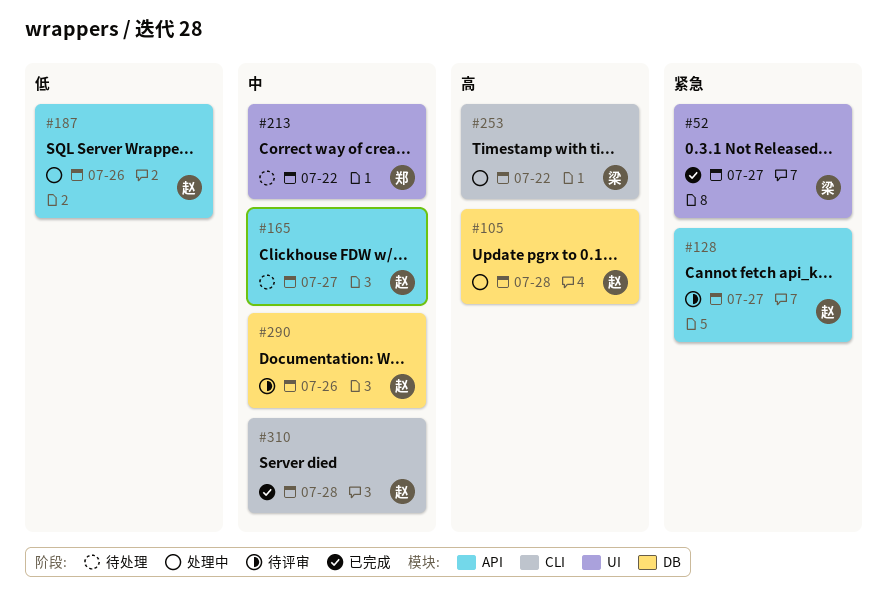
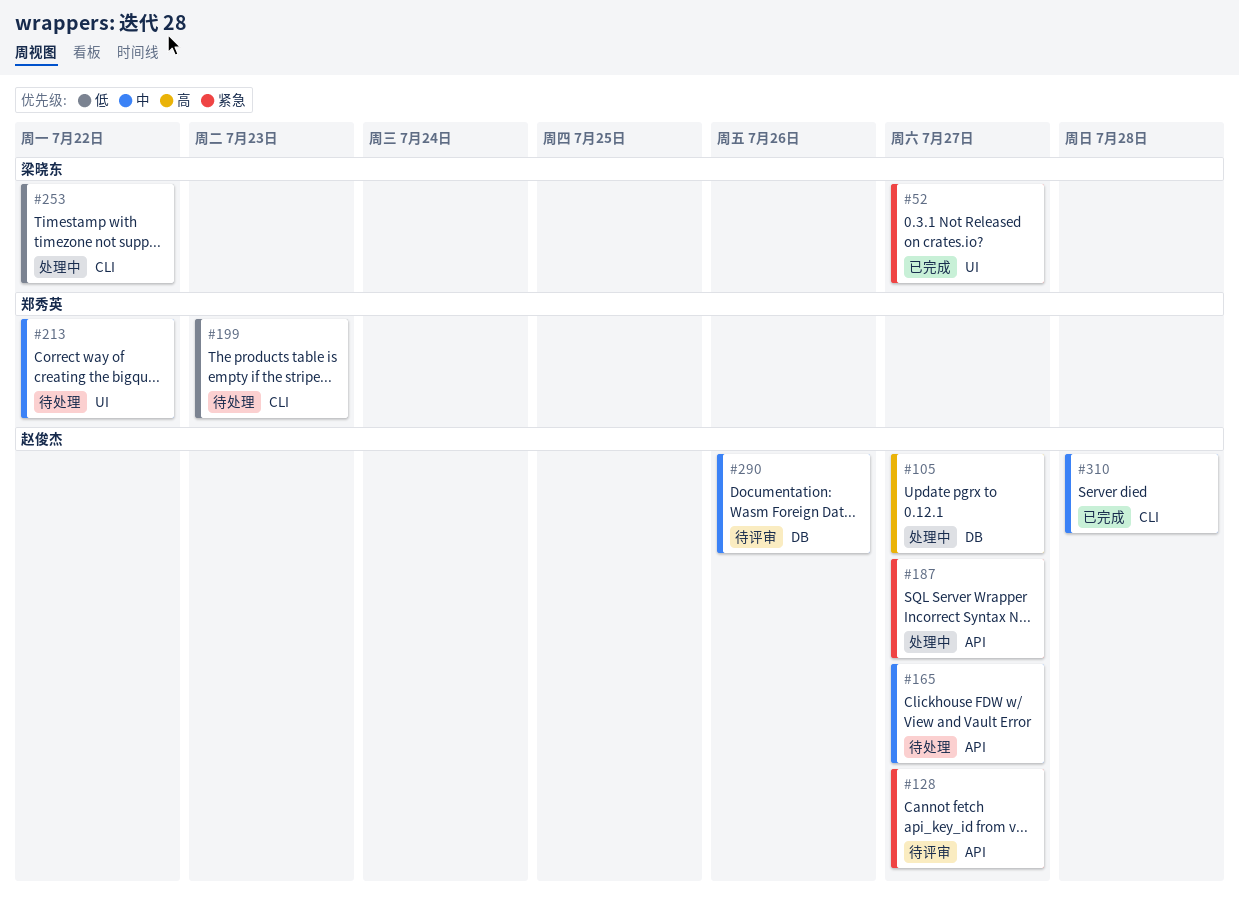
#105, due: Jul 28 -> Jul 27
#187, priority: 低 -> 紧急
#187, due: Jul 26 -> Jul 27
#199: none -> present
#253, priority: 高 -> 低

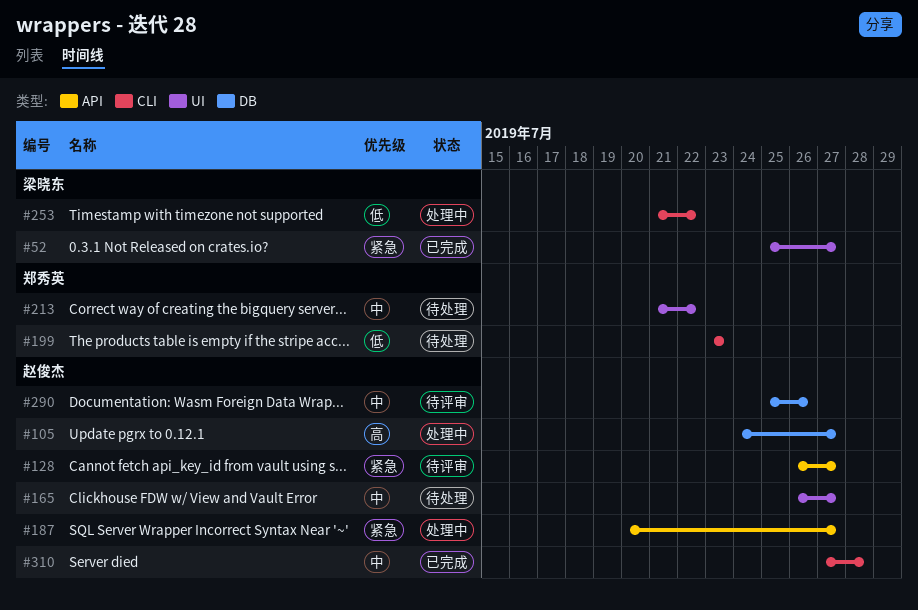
#165, label: API -> UI

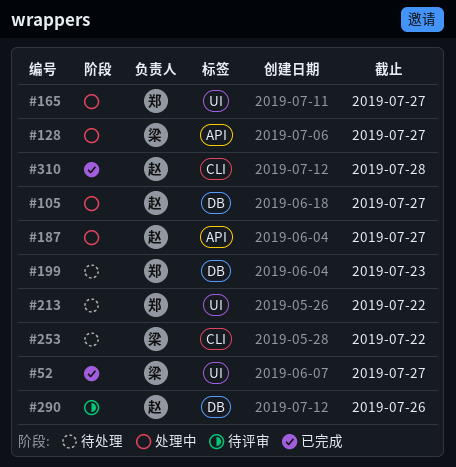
#128, status: 待评审 -> 处理中
#128, owner: 赵俊杰 -> 梁晓东
#165, status: 待处理 -> 处理中
#165, owner: 赵俊杰 -> 郑秀英
#199, label: CLI -> DB
#253, status: 处理中 -> 待处理

